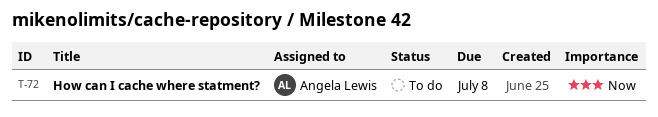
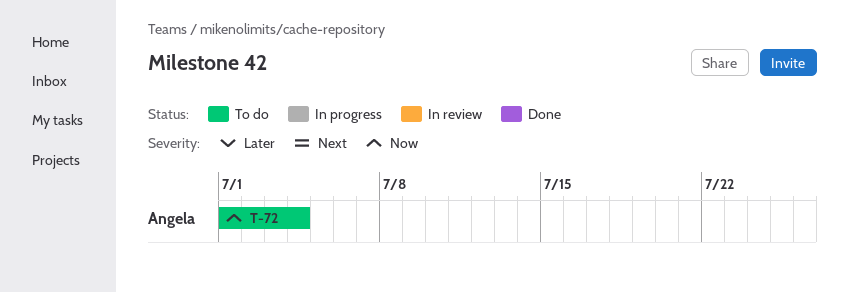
T-72, due: Jul 8 -> Jul 4

